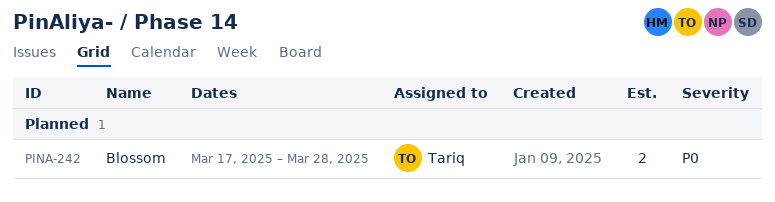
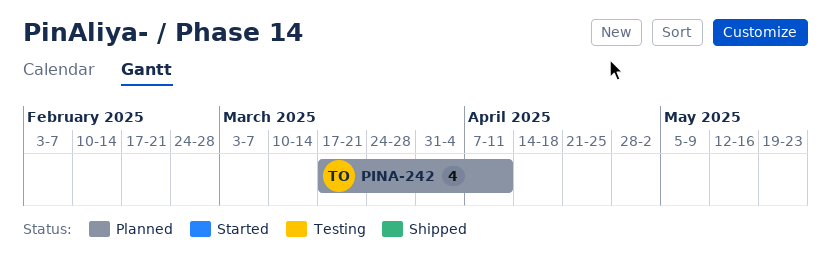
PINA-242, estimate: 2 -> 4
PINA-242, due: Mar 28 -> Apr 11

